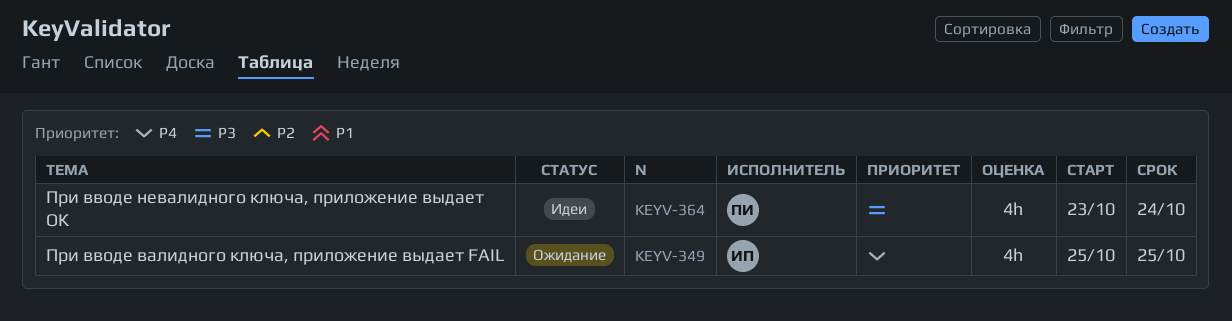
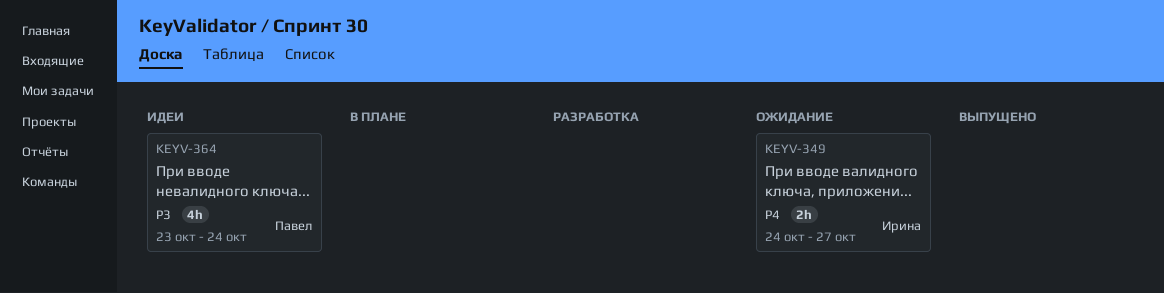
KEYV-349, estimate: 4h -> 2h
KEYV-349, start: Oct 25 -> Oct 24
KEYV-349, due: Oct 25 -> Oct 27

